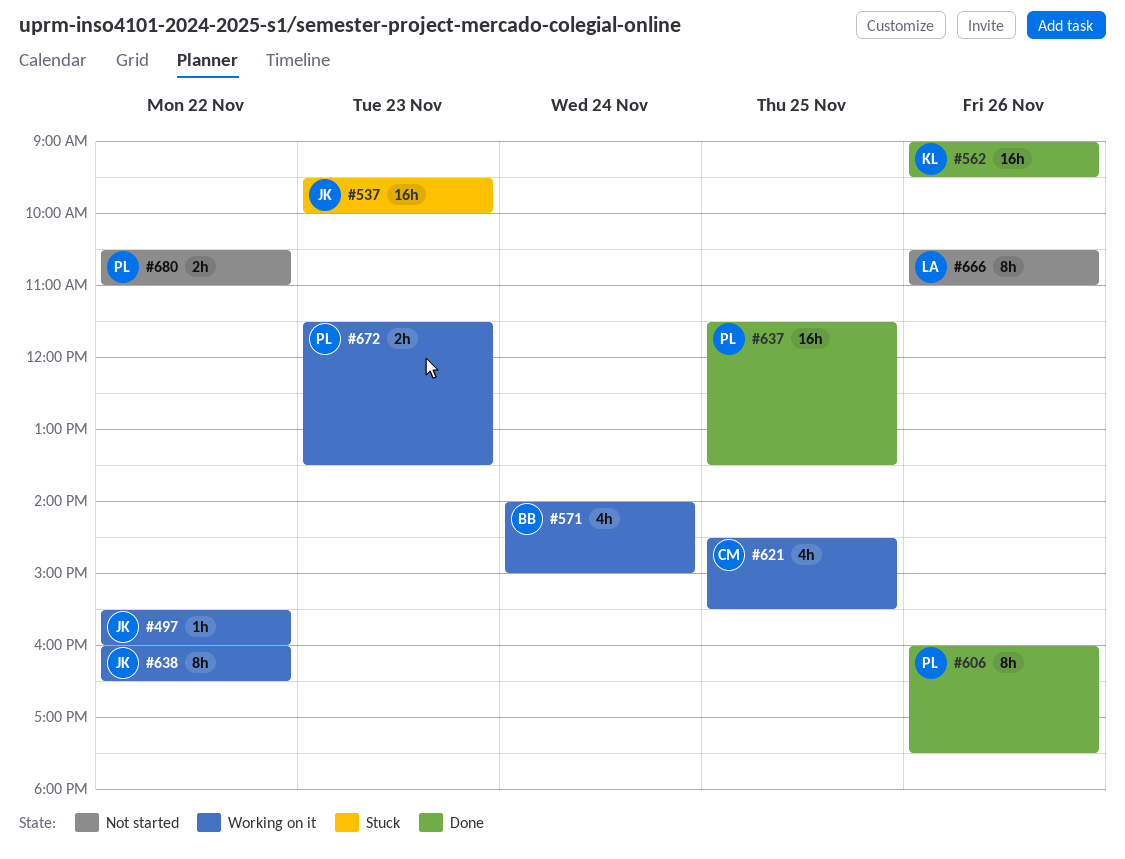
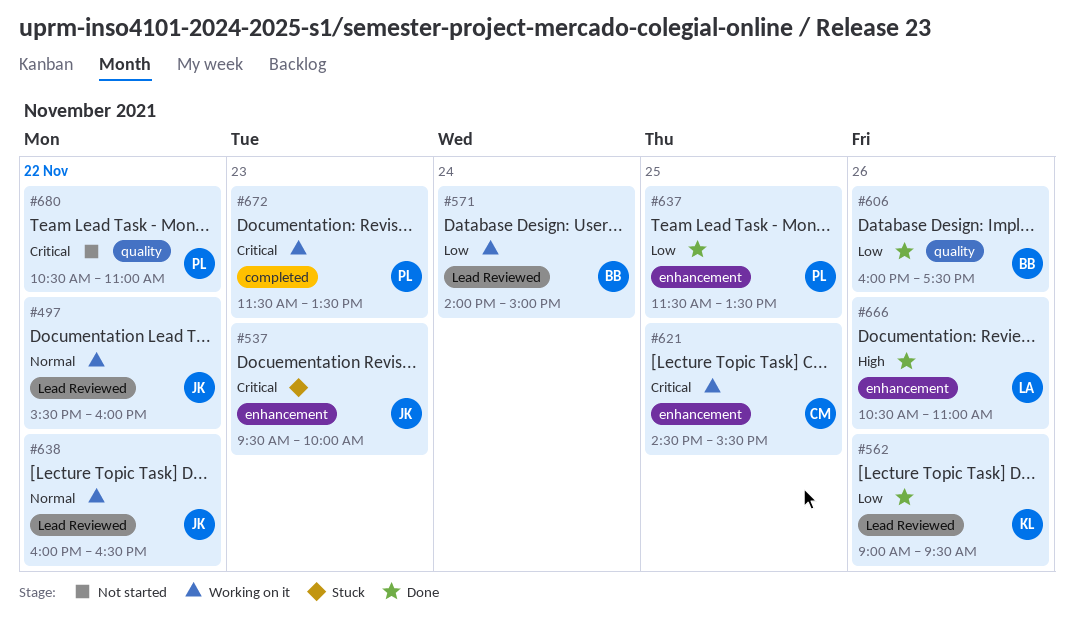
#606, owner: PL -> BB
#666, status: Not started -> Done

